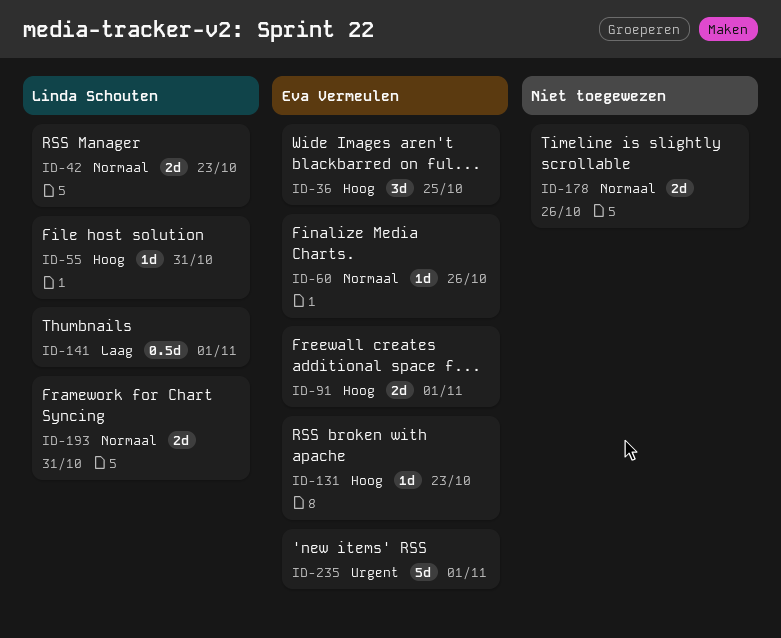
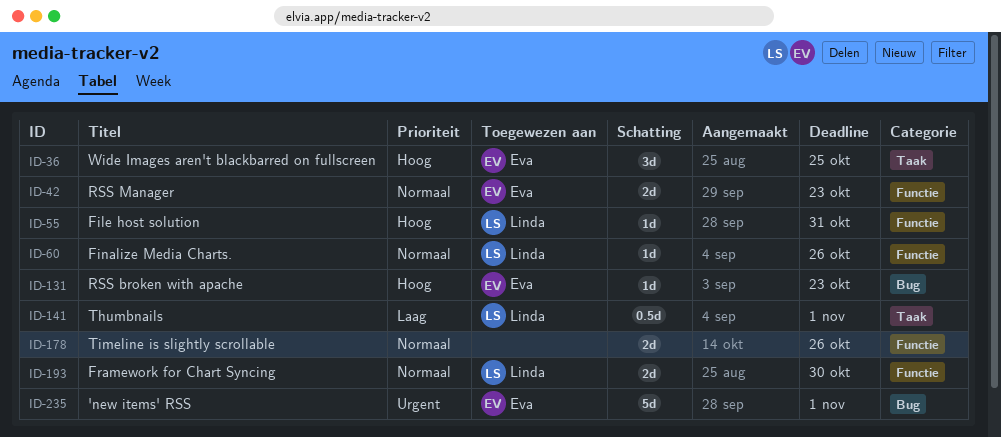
ID-42, owner: Linda Schouten -> Eva Vermeulen
ID-60, owner: Eva Vermeulen -> Linda Schouten
ID-91: present -> none
ID-193, due: Oct 31 -> Oct 30

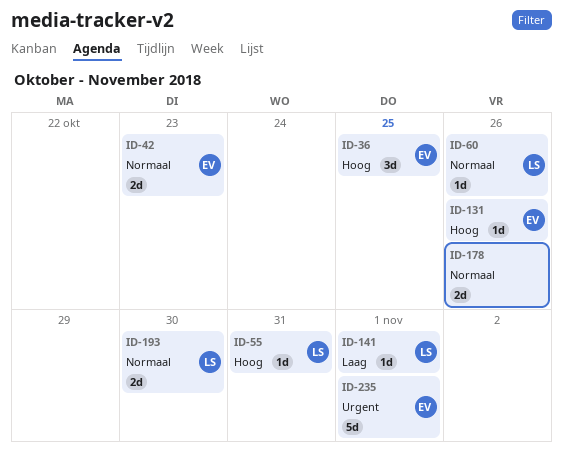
ID-131, due: Oct 23 -> Oct 26
ID-141, estimate: 0.5d -> 1d

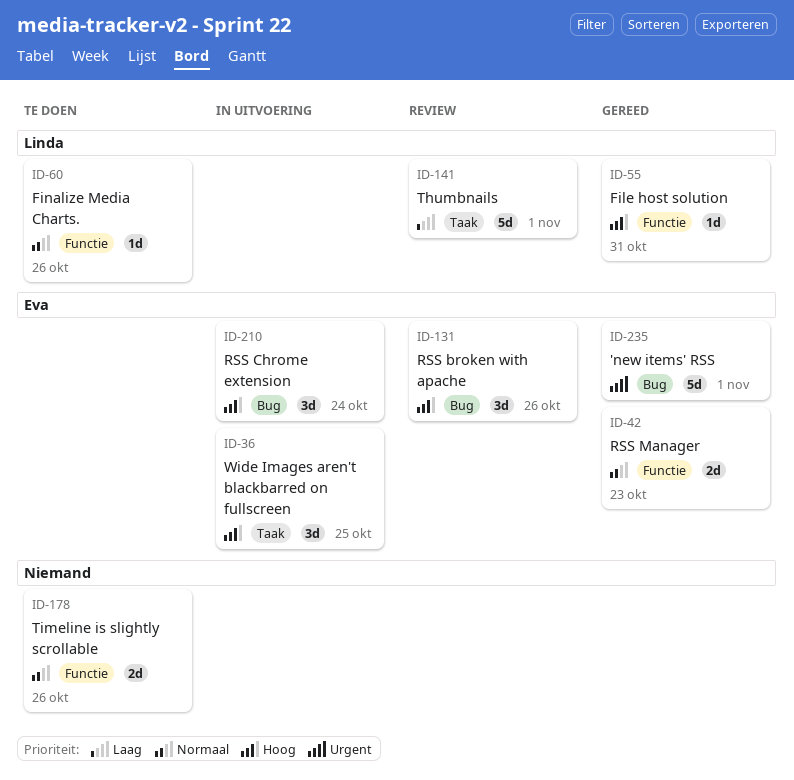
ID-131, estimate: 1d -> 3d
ID-141, estimate: 1d -> 5d
ID-193: present -> none
ID-210: none -> present

